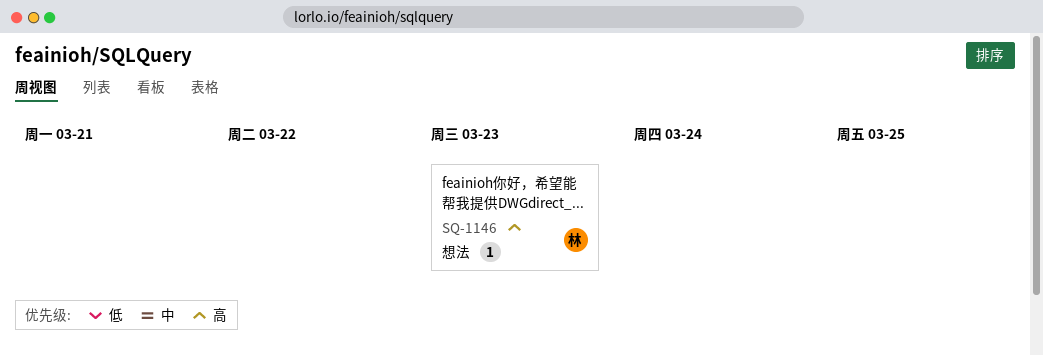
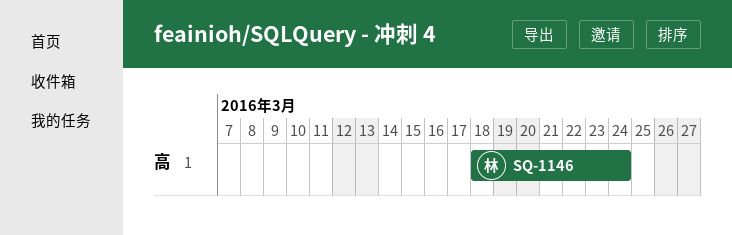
SQ-1146, due: Mar 23 -> Mar 24

